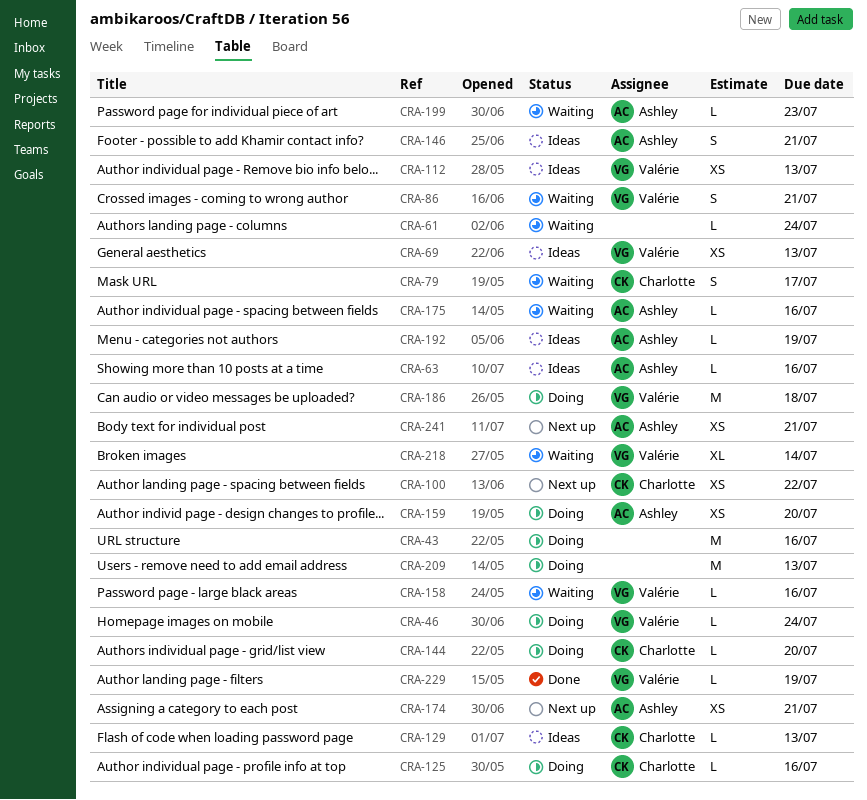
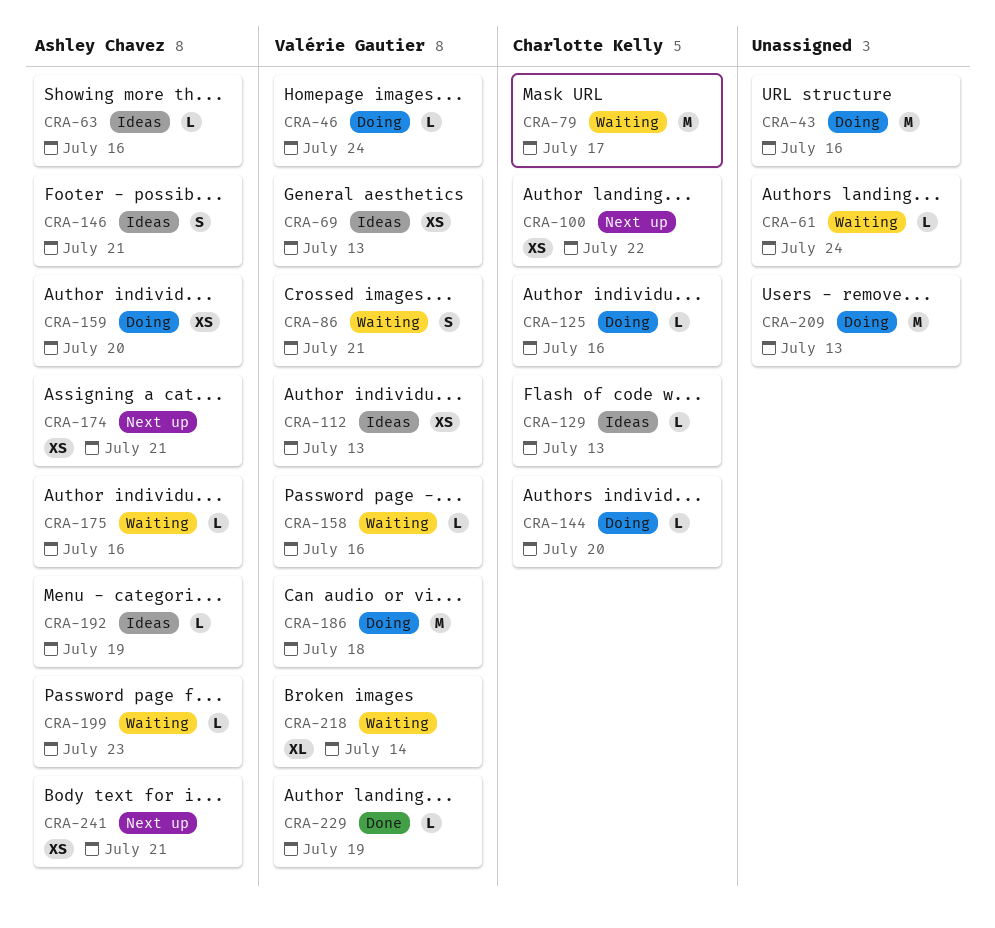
CRA-79, estimate: S -> M

